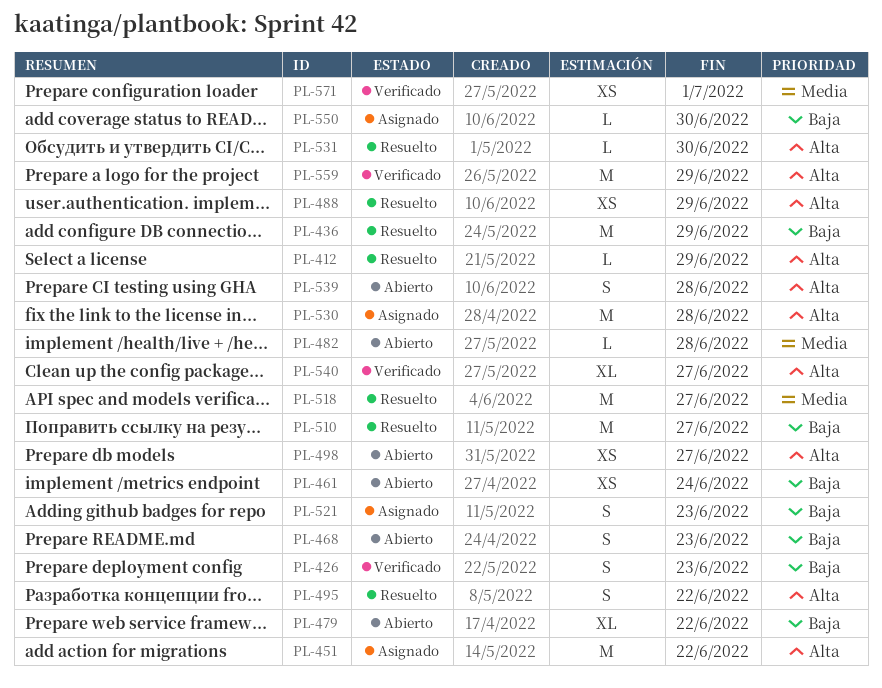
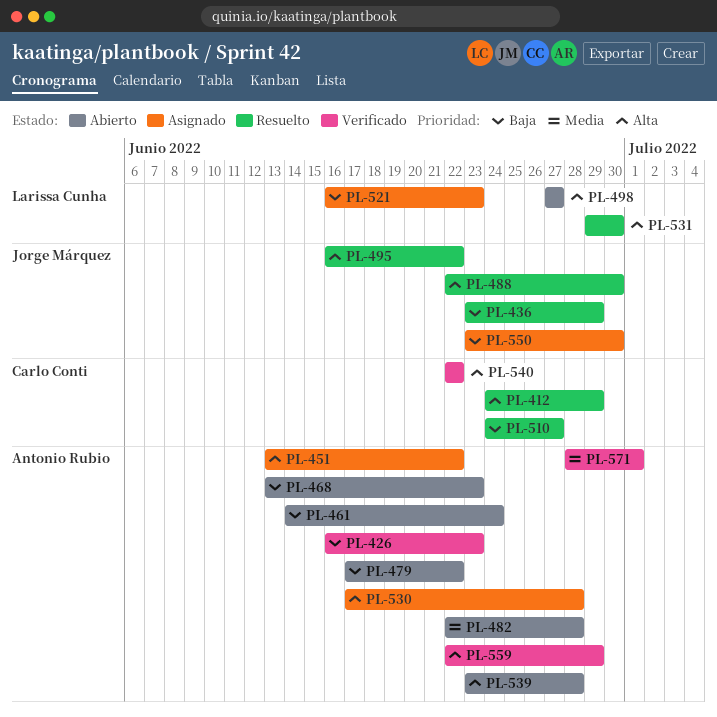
PL-488, due: Jun 29 -> Jun 30
PL-518: present -> none
PL-540, due: Jun 27 -> Jun 22

